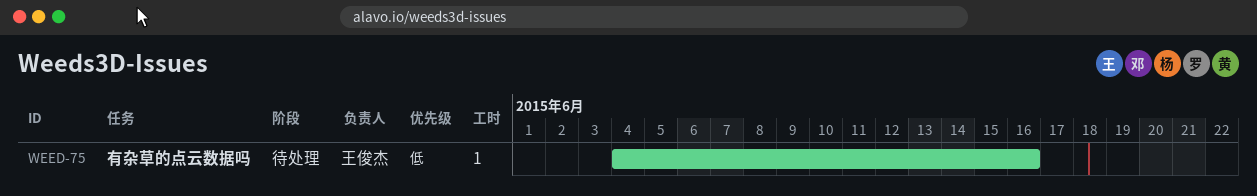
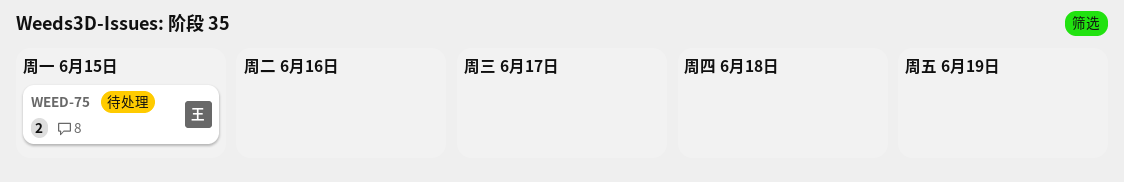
WEED-75, estimate: 1 -> 2
WEED-75, due: Jun 16 -> Jun 15

